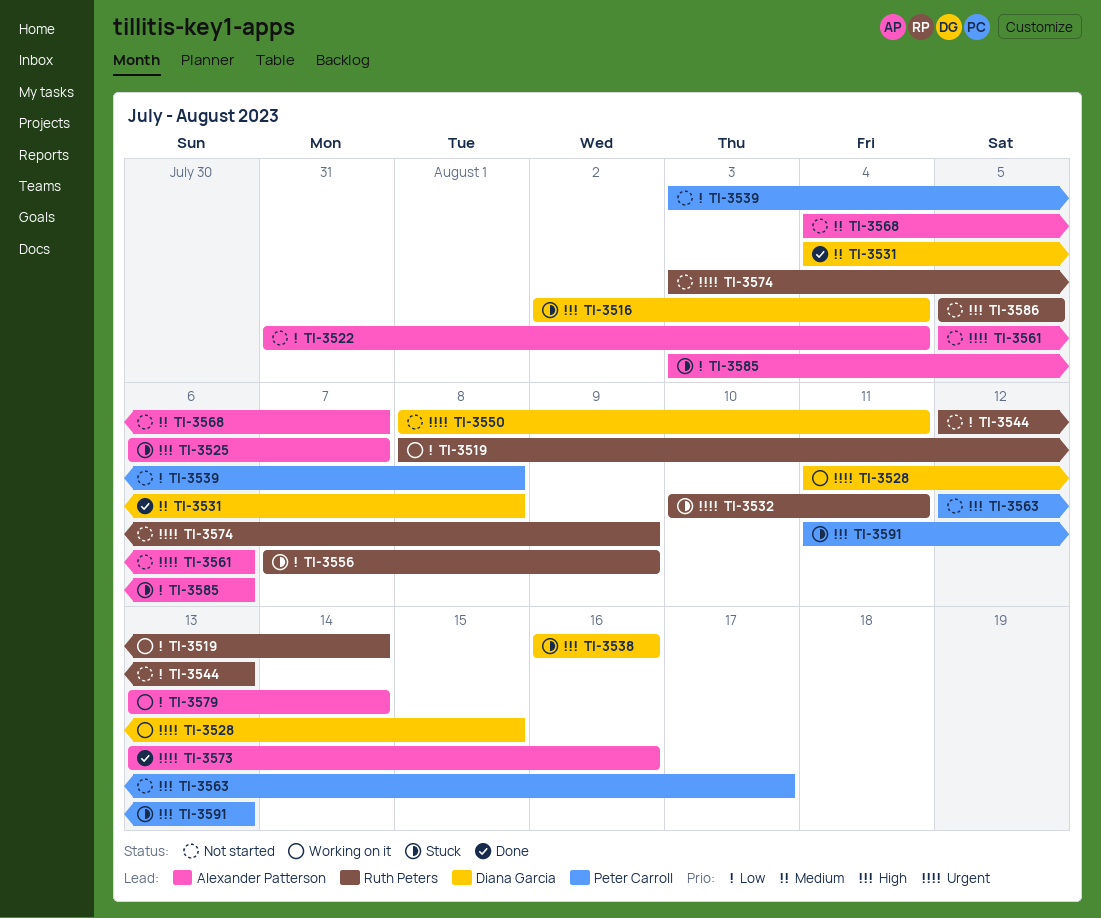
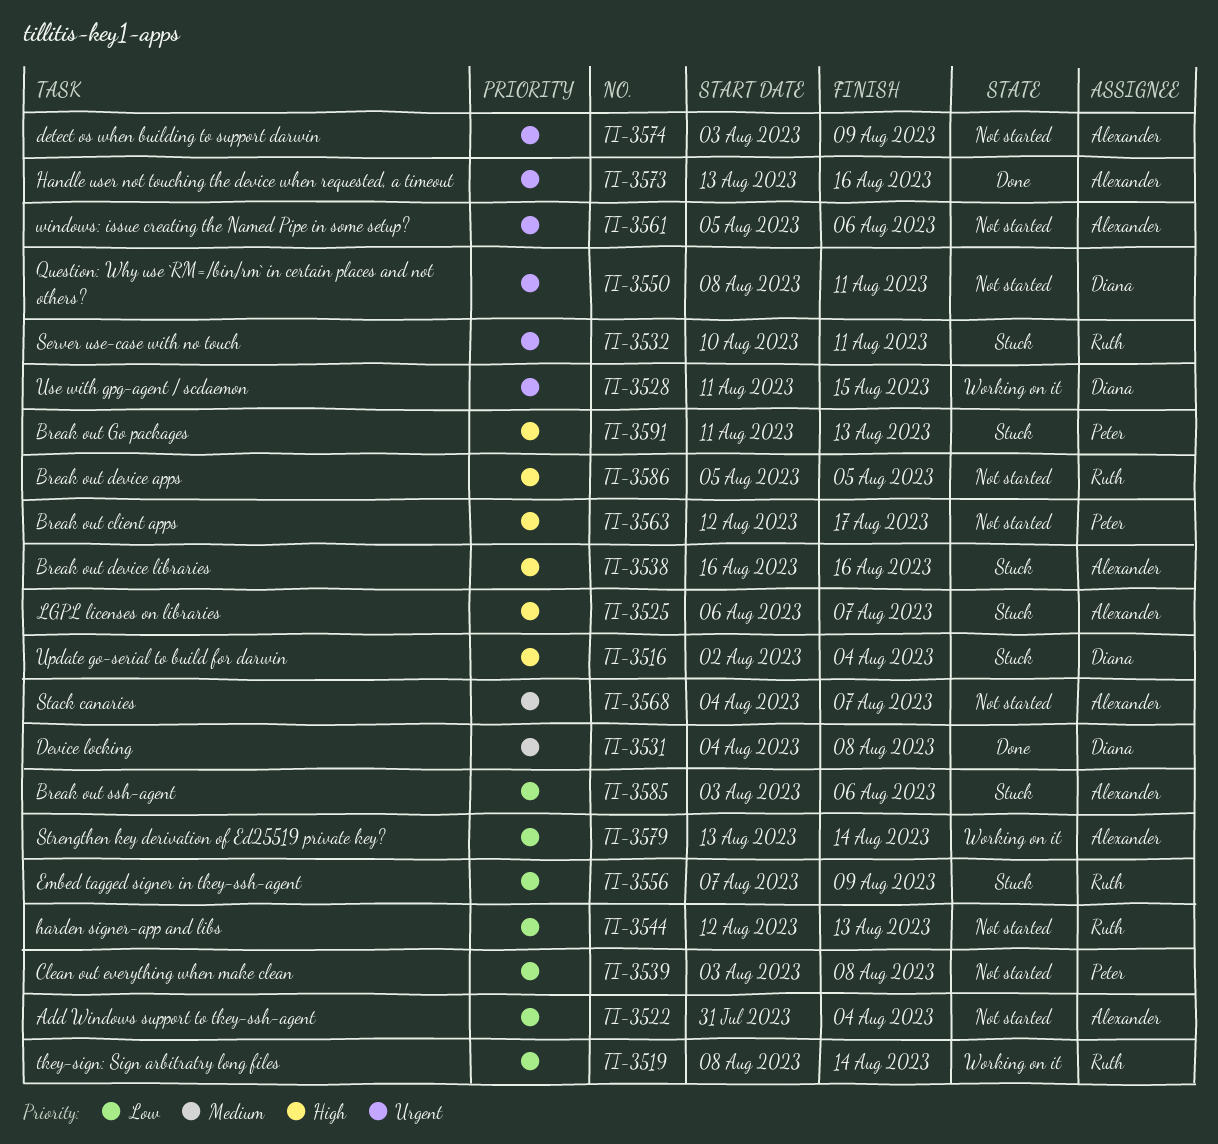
TI-3538, owner: Diana Garcia -> Alexander Patterson
TI-3574, owner: Ruth Peters -> Alexander Patterson

